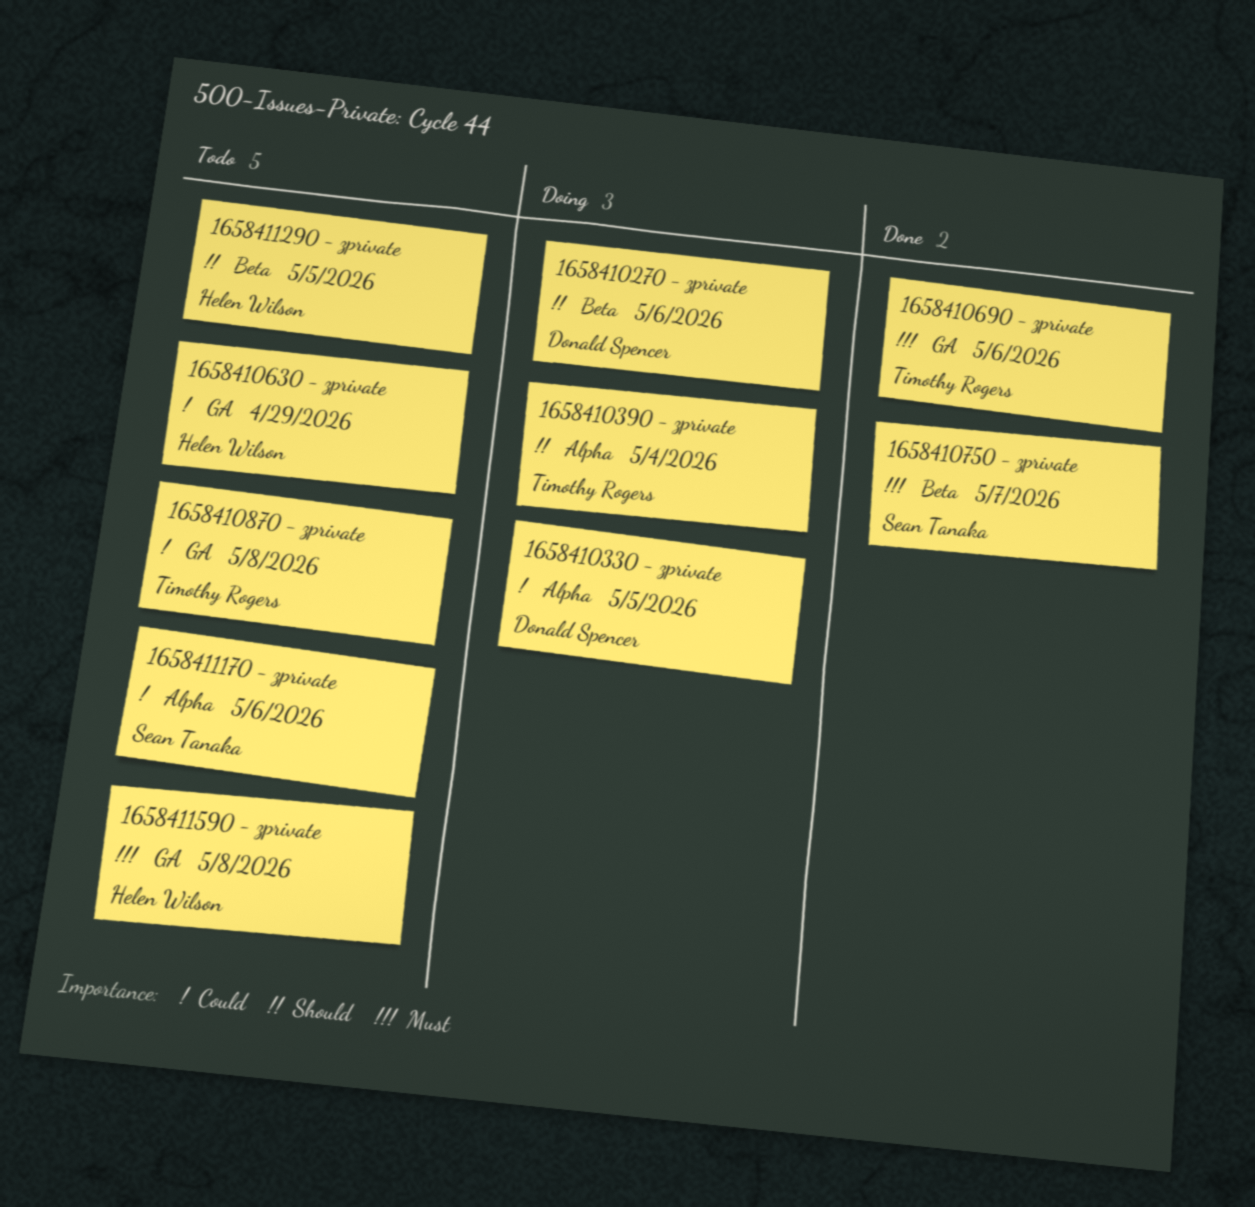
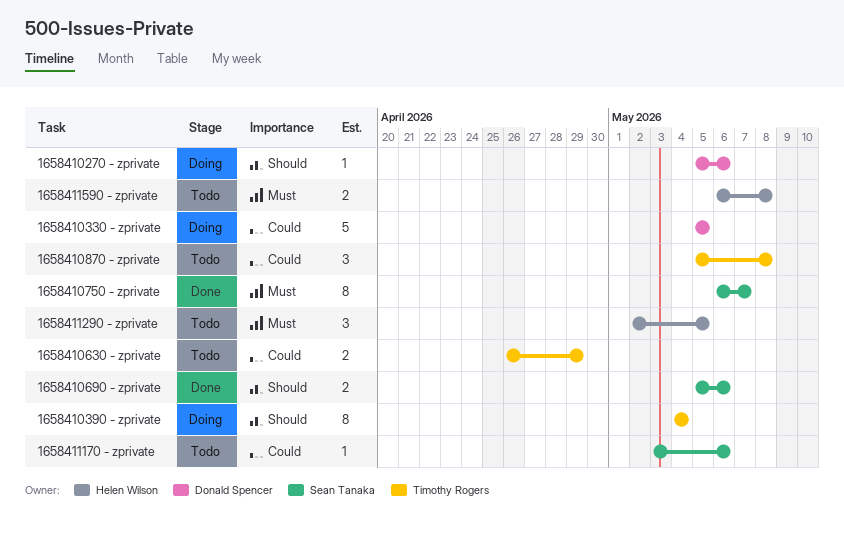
1658410630 - zprivate, owner: Helen Wilson -> Timothy Rogers
1658410690 - zprivate, owner: Timothy Rogers -> Sean Tanaka
1658410690 - zprivate, priority: Must -> Should
1658411290 - zprivate, priority: Should -> Must

